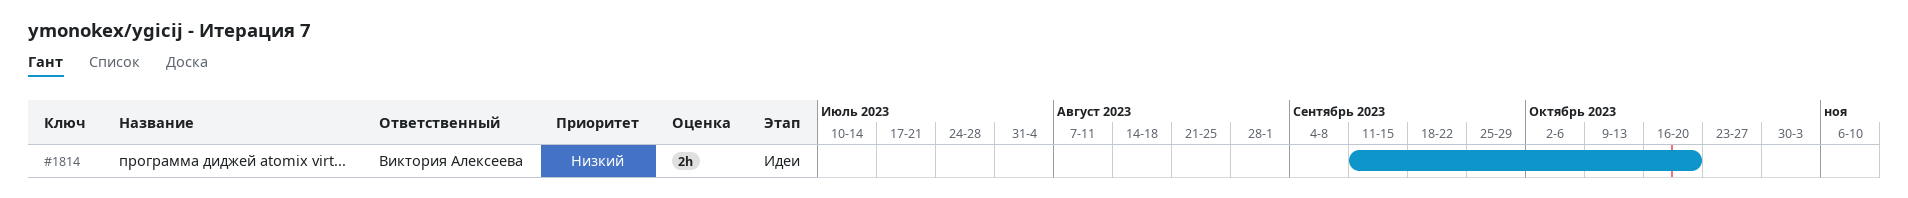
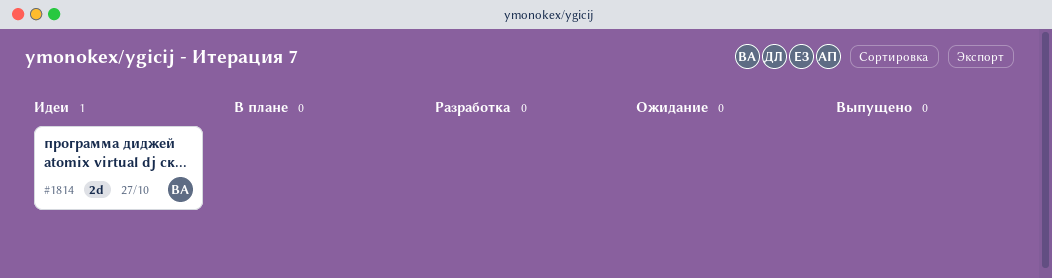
#1814, estimate: 2h -> 2d
#1814, due: Oct 20 -> Oct 27

